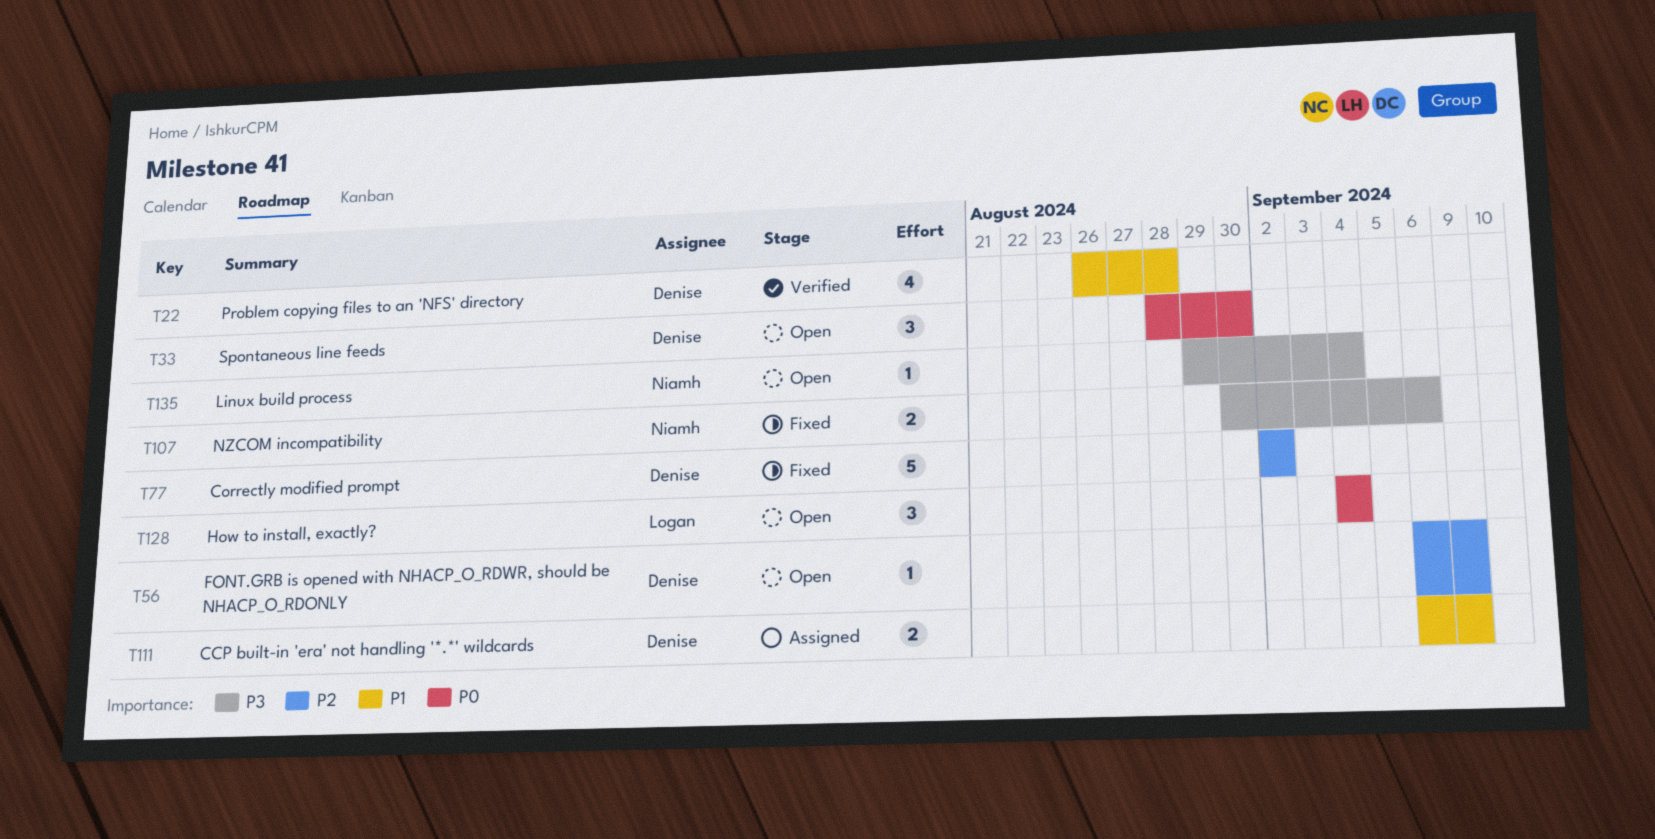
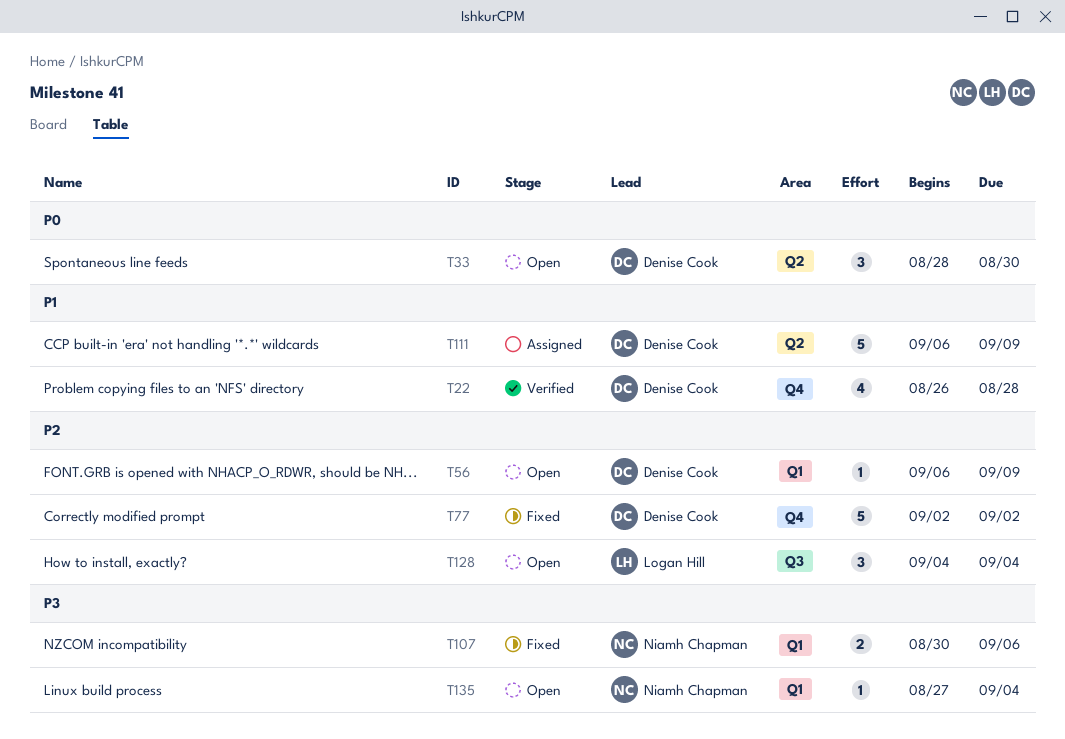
T111, estimate: 2 -> 5
T128, priority: P0 -> P2
T135, start: Aug 29 -> Aug 27

